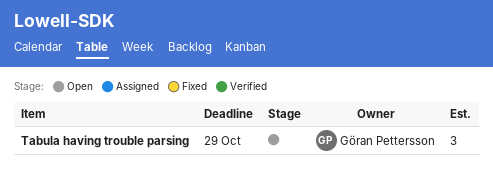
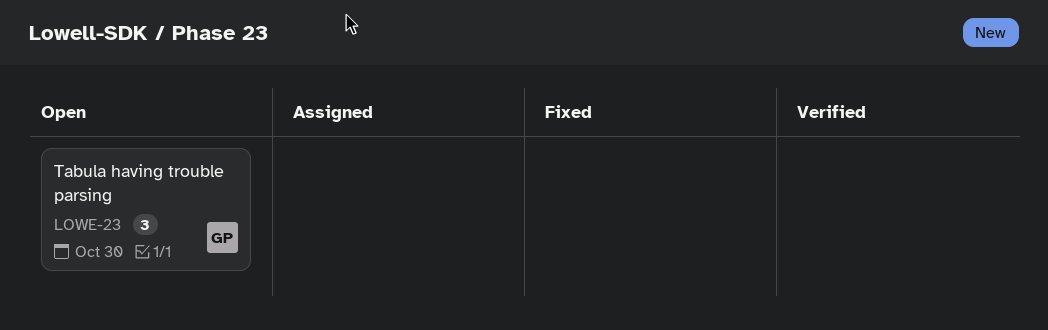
Tabula having trouble parsing, due: Oct 29 -> Oct 30

